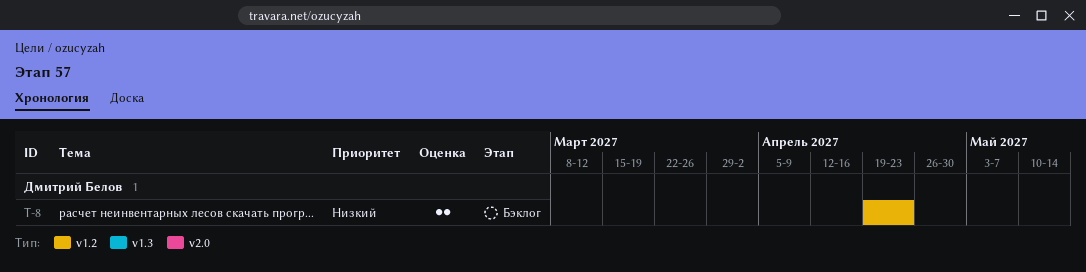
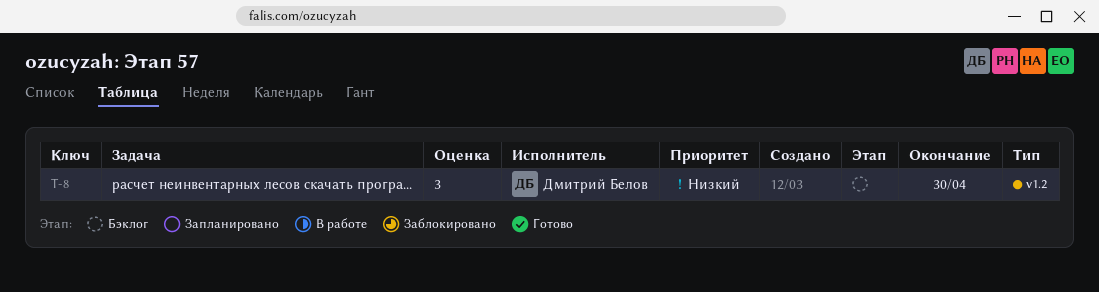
T-8, estimate: 2 -> 3
T-8, due: Apr 23 -> Apr 30

